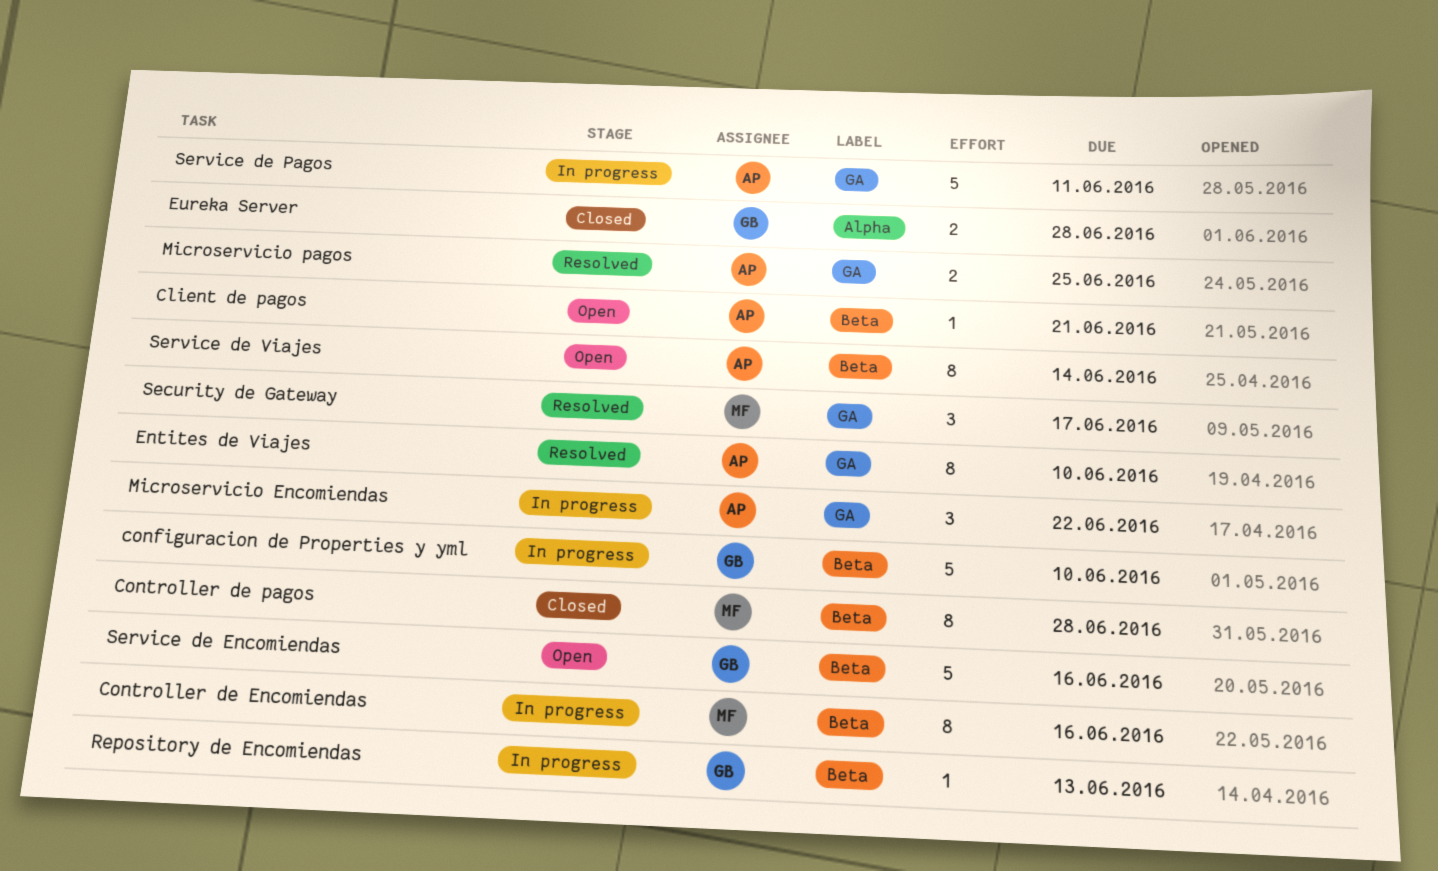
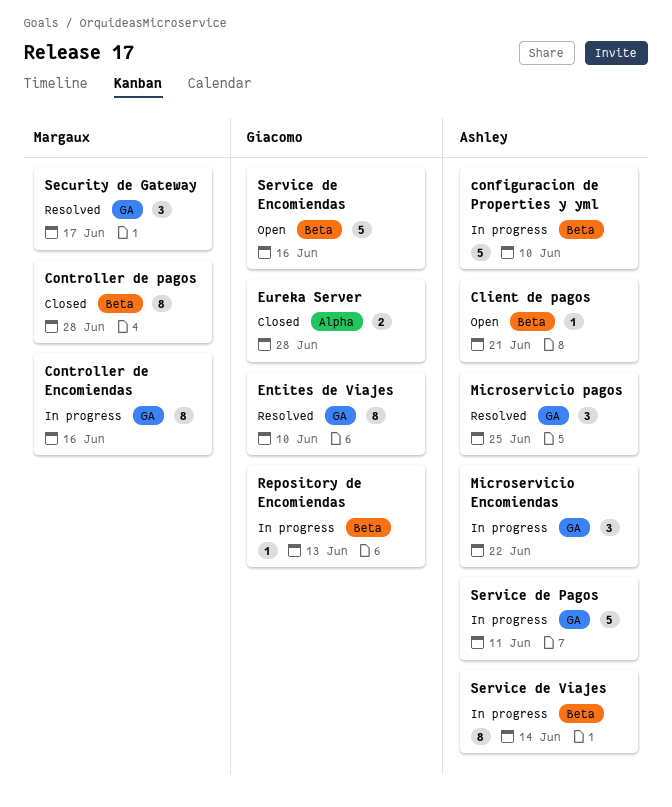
configuracion de Properties y yml, owner: Giacomo -> Ashley
Controller de Encomiendas, label: Beta -> GA
Entites de Viajes, owner: Ashley -> Giacomo
Microservicio pagos, estimate: 2 -> 3
Service de Viajes, status: Open -> In progress

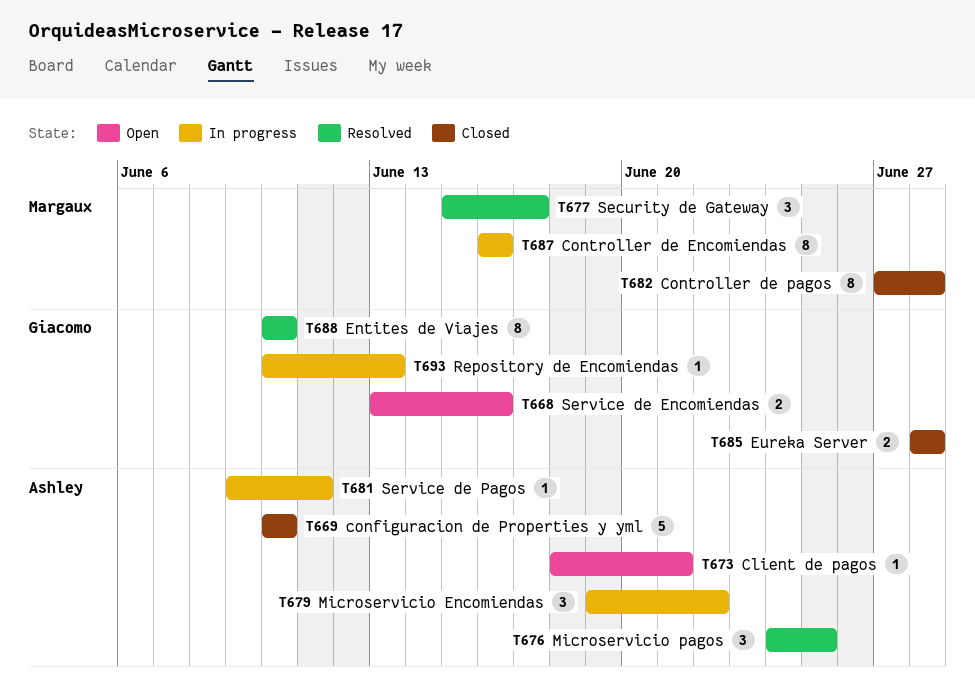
configuracion de Properties y yml, status: In progress -> Closed
Service de Encomiendas, estimate: 5 -> 2
Service de Pagos, estimate: 5 -> 1
Service de Viajes: present -> none

